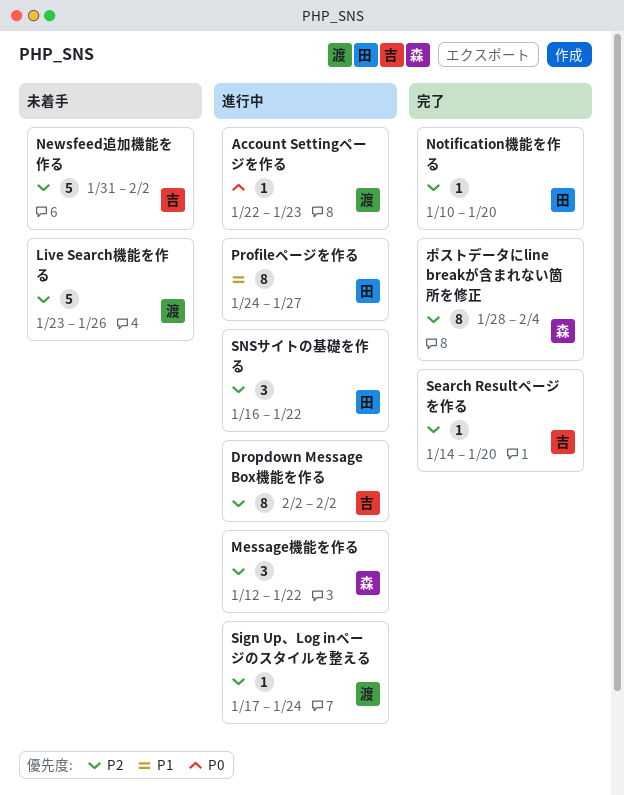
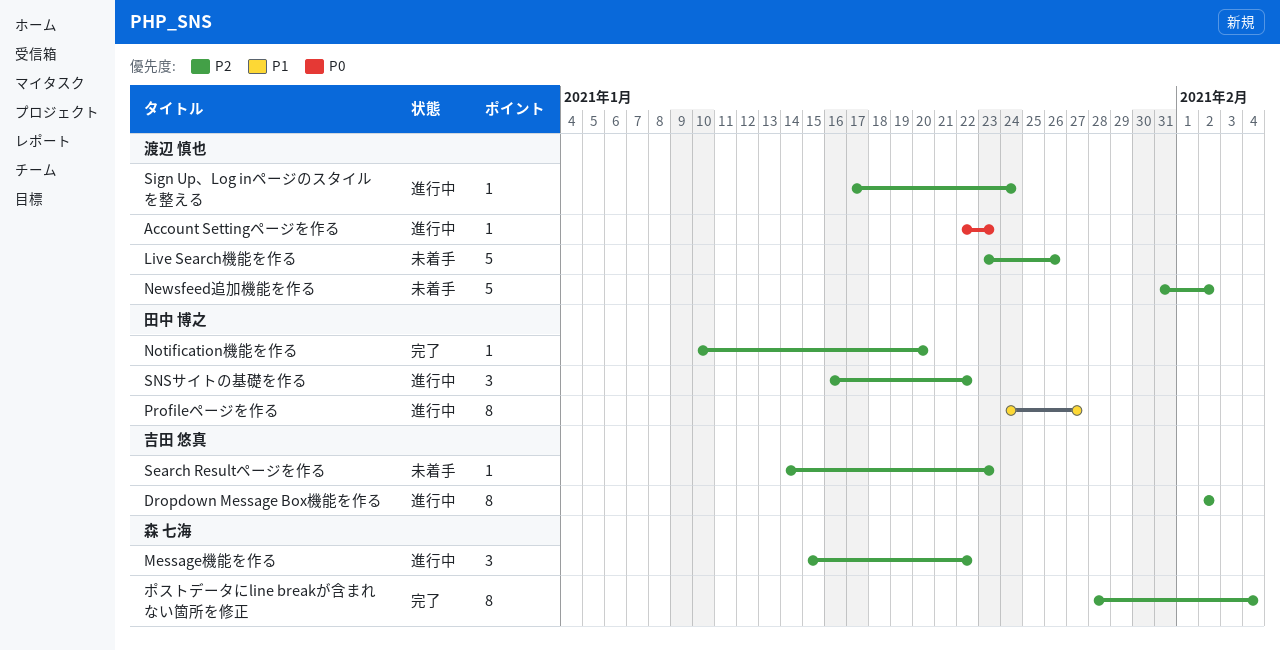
Message機能を作る, start: Jan 12 -> Jan 15
Newsfeed追加機能を作る, owner: 吉田 悠真 -> 渡辺 慎也
Search Resultページを作る, status: 完了 -> 未着手
Search Resultページを作る, due: Jan 20 -> Jan 23

